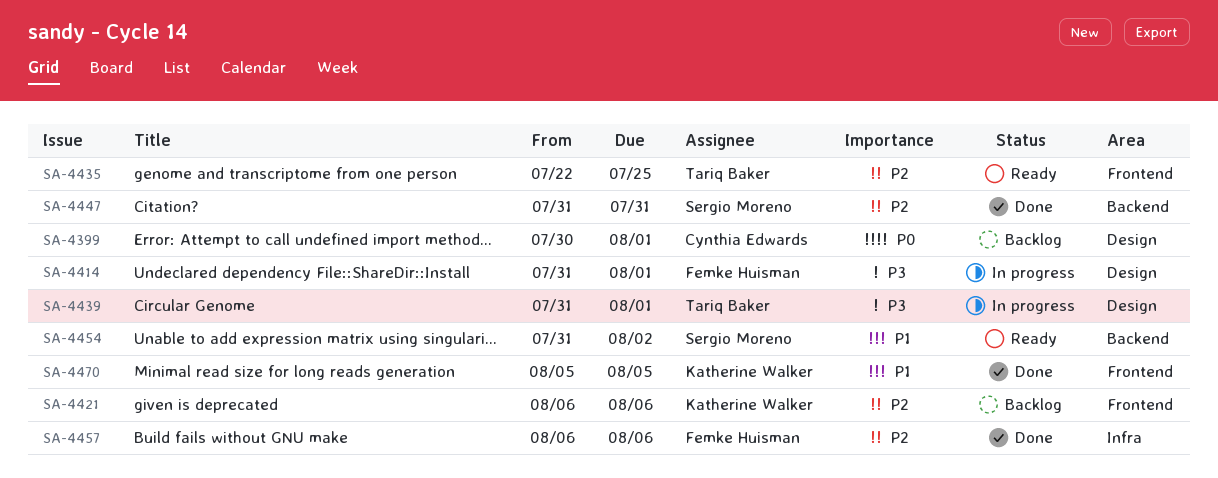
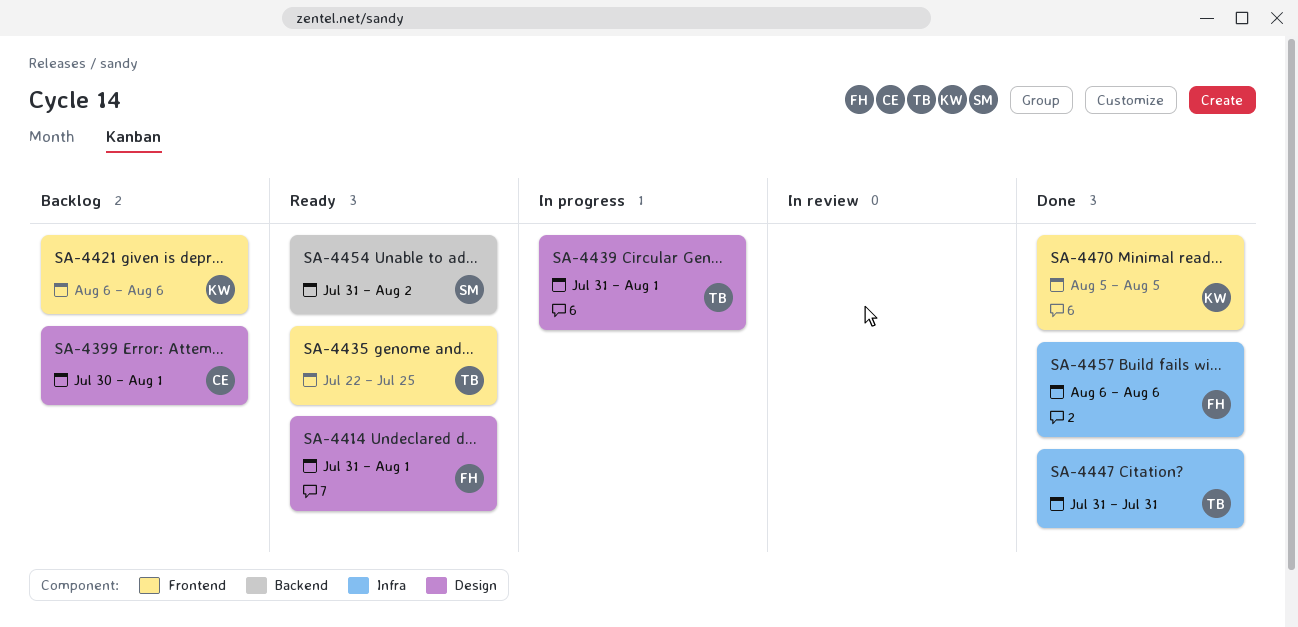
SA-4414, status: In progress -> Ready
SA-4447, owner: Sergio Moreno -> Tariq Baker
SA-4447, label: Backend -> Infra

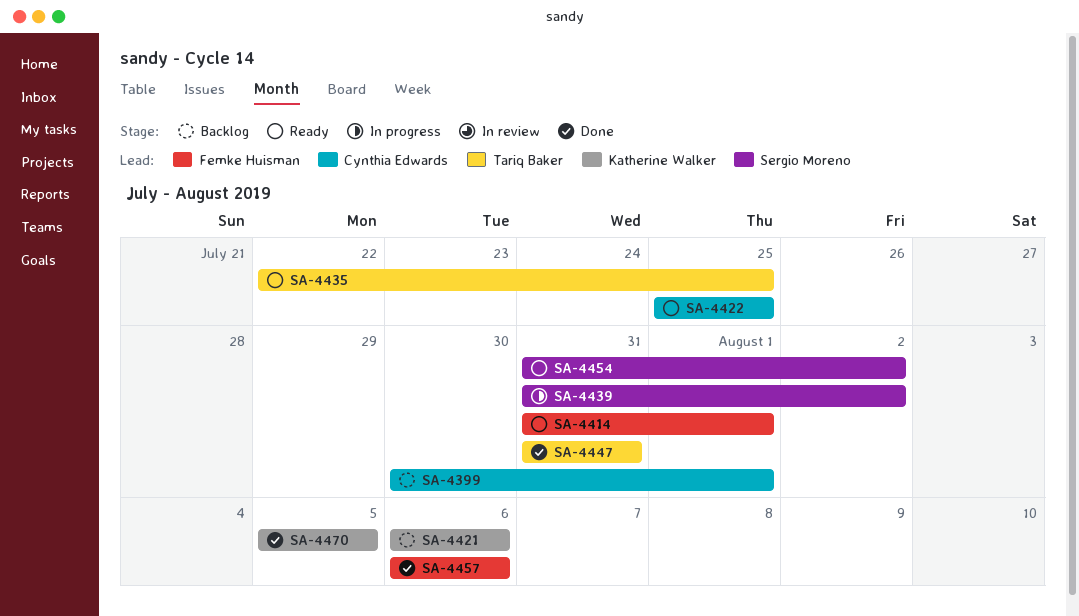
SA-4422: none -> present
SA-4439, owner: Tariq Baker -> Sergio Moreno
SA-4439, due: Aug 1 -> Aug 2

